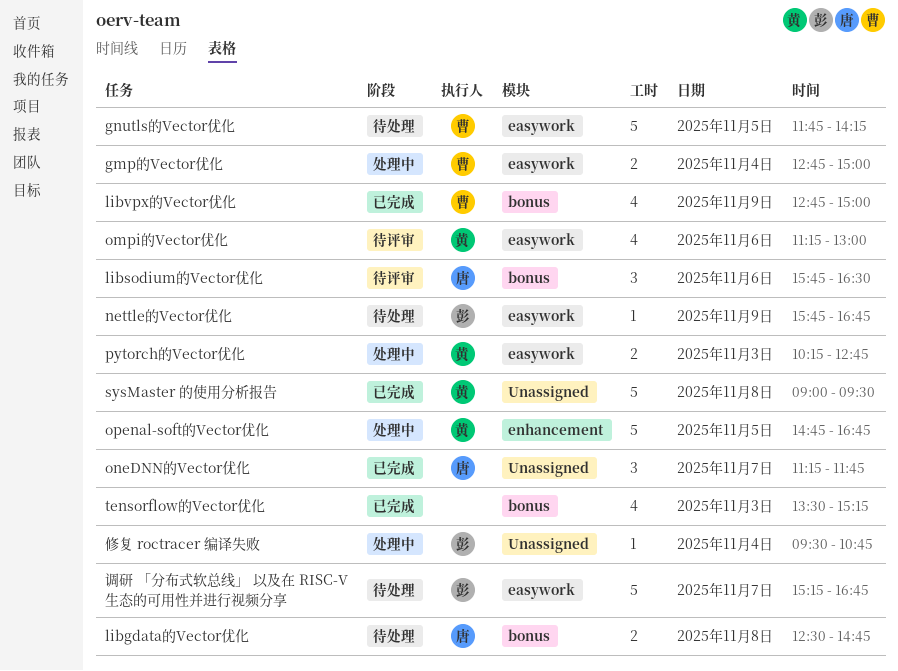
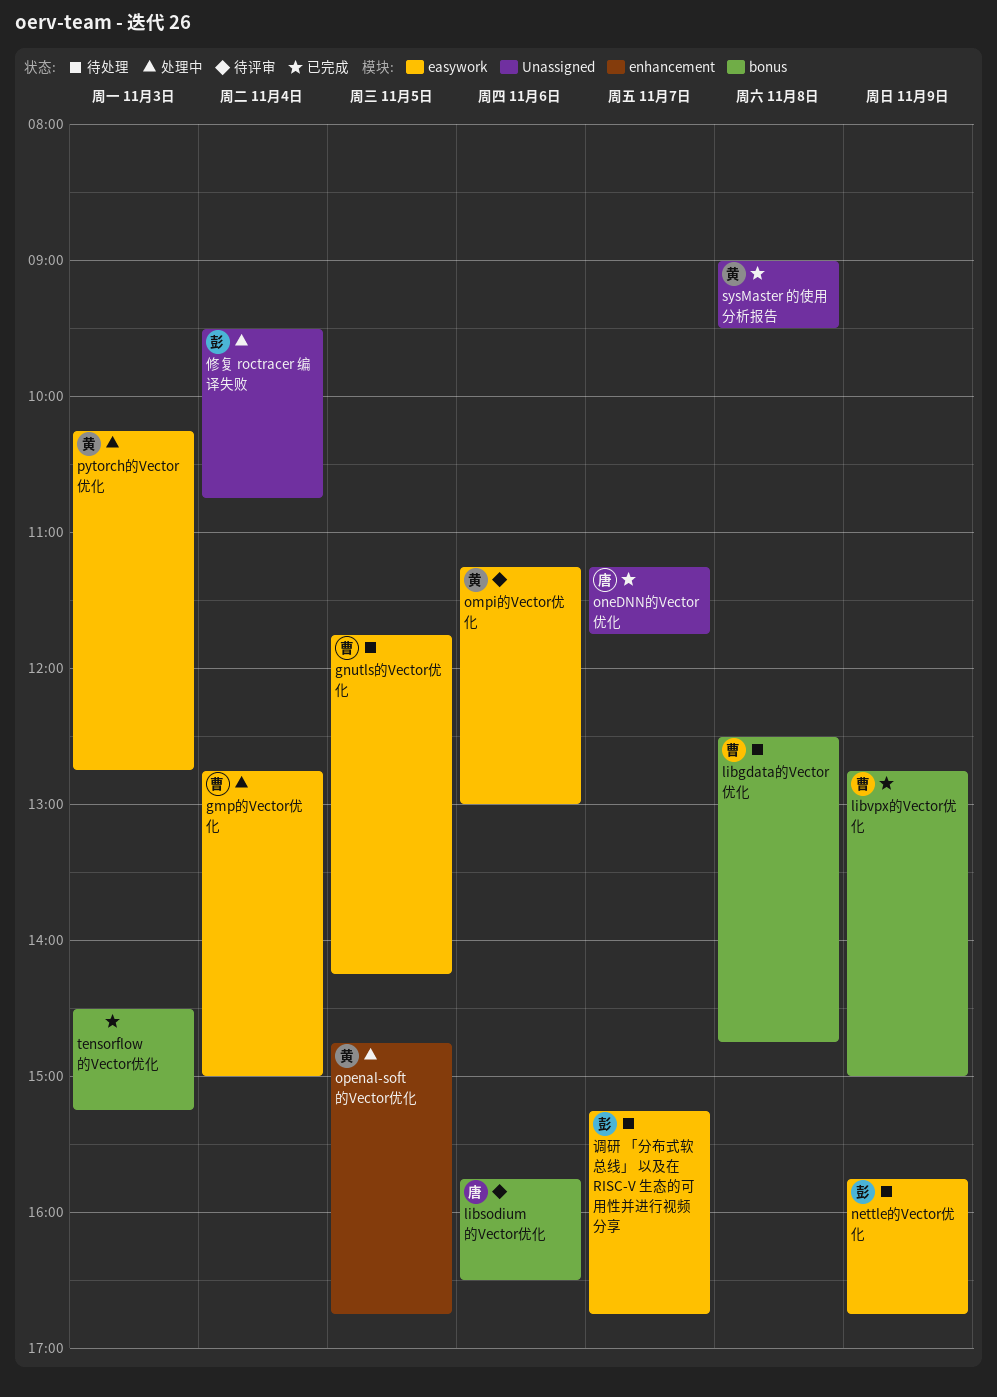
libgdata的Vector优化, owner: 唐 -> 曹
tensorflow的Vector优化, begins: 13:30 -> 14:30

